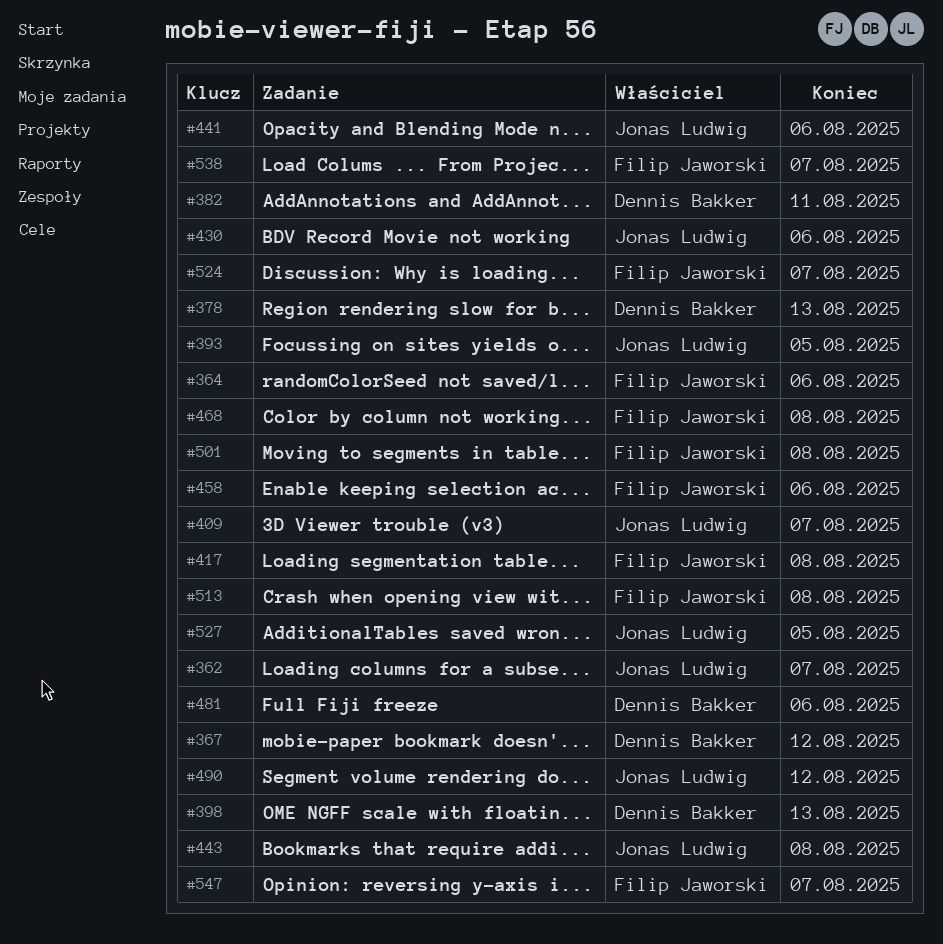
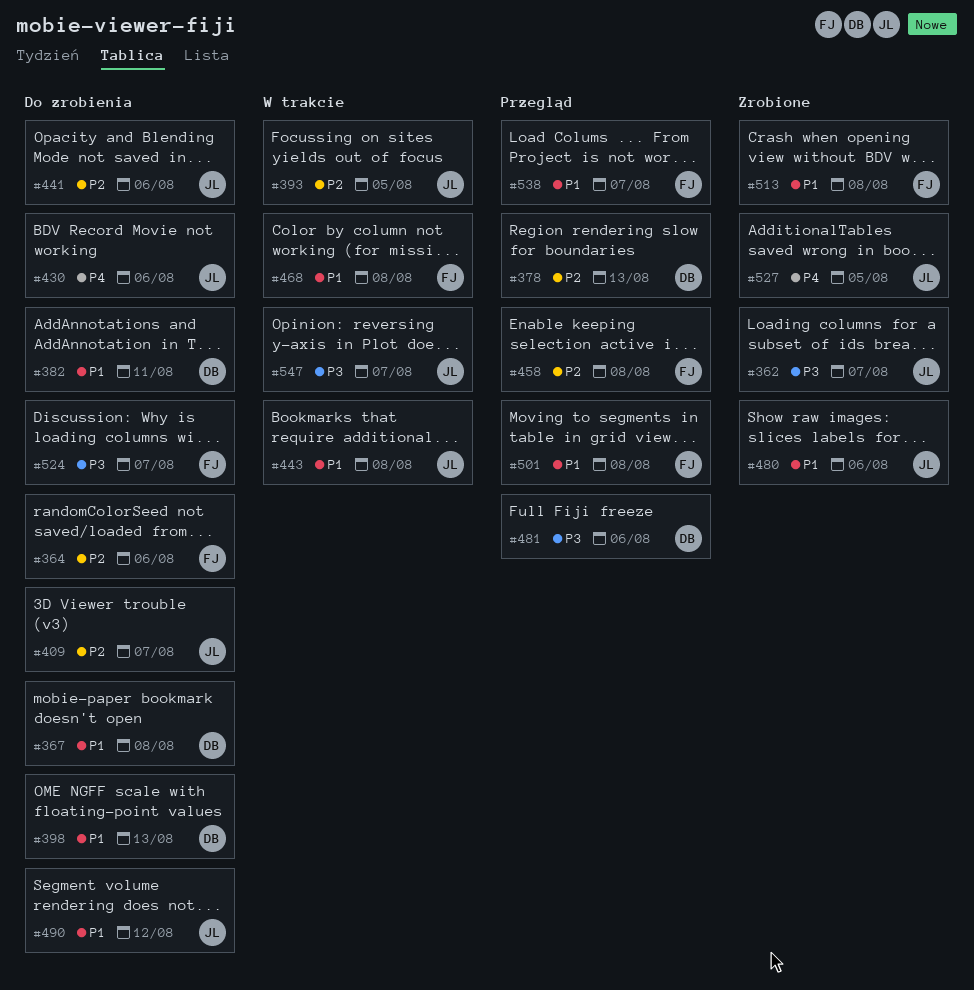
#367, due: Aug 12 -> Aug 8
#417: present -> none
#458, due: Aug 6 -> Aug 8
#480: none -> present
#547, owner: Filip Jaworski -> Jonas Ludwig

